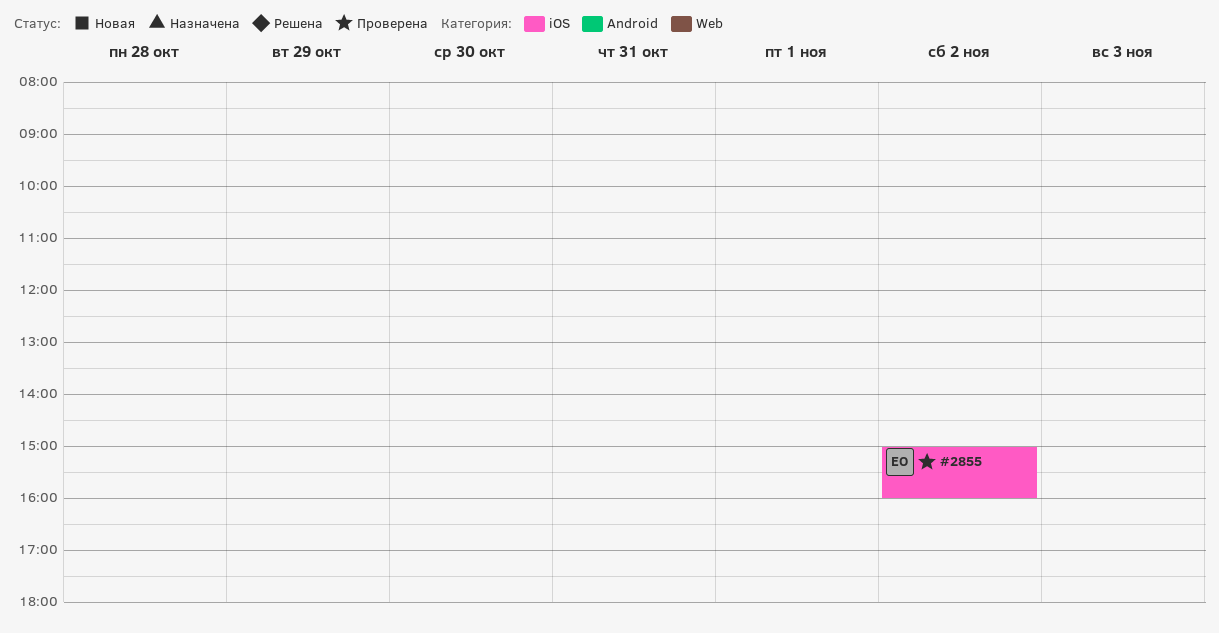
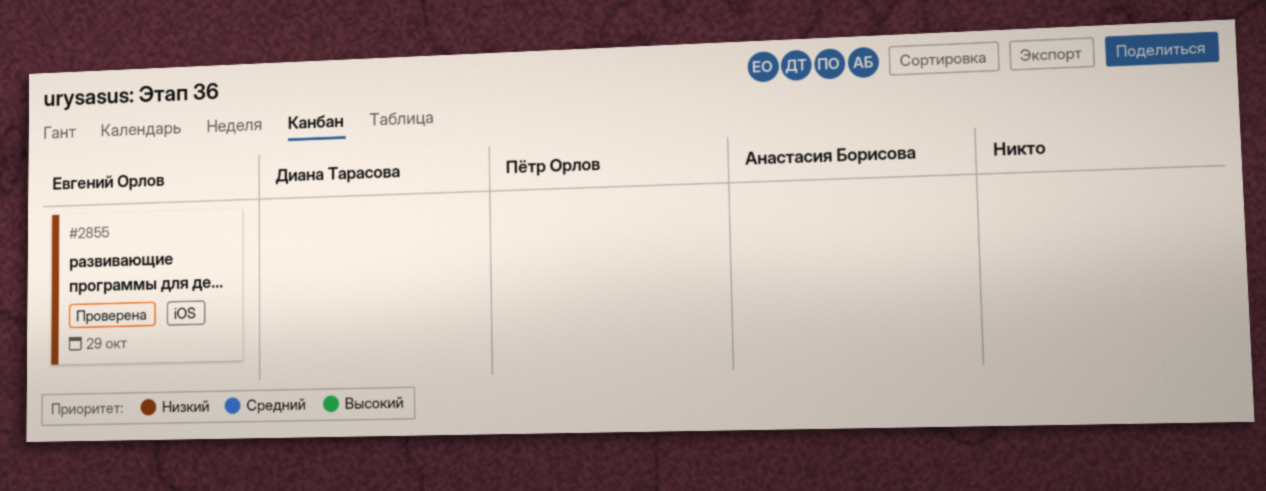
#2855, day: Nov 2 -> Oct 29

